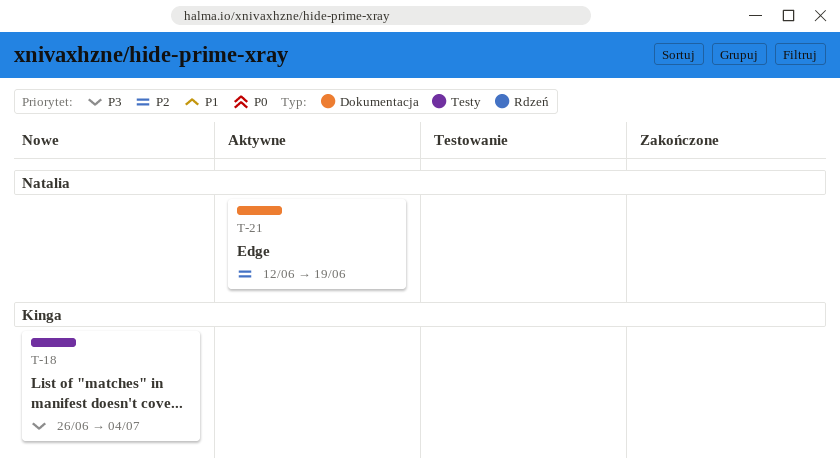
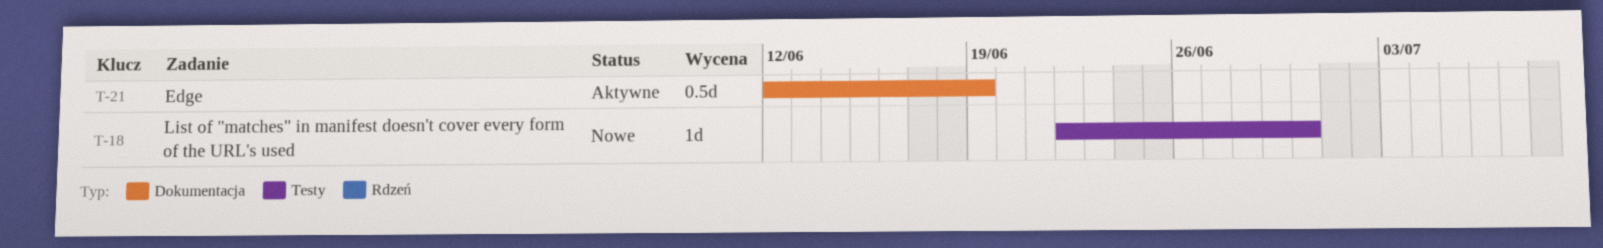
T-18, start: Jun 26 -> Jun 22
T-18, due: Jul 4 -> Jun 30

